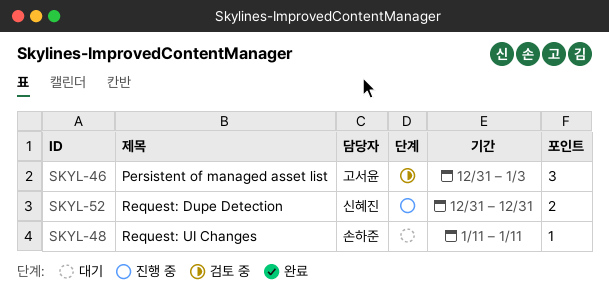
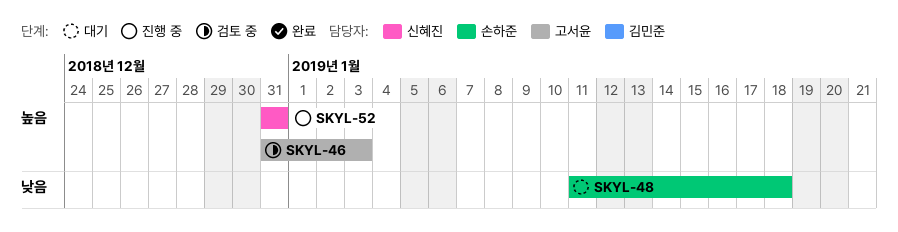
SKYL-48, due: Jan 11 -> Jan 18

